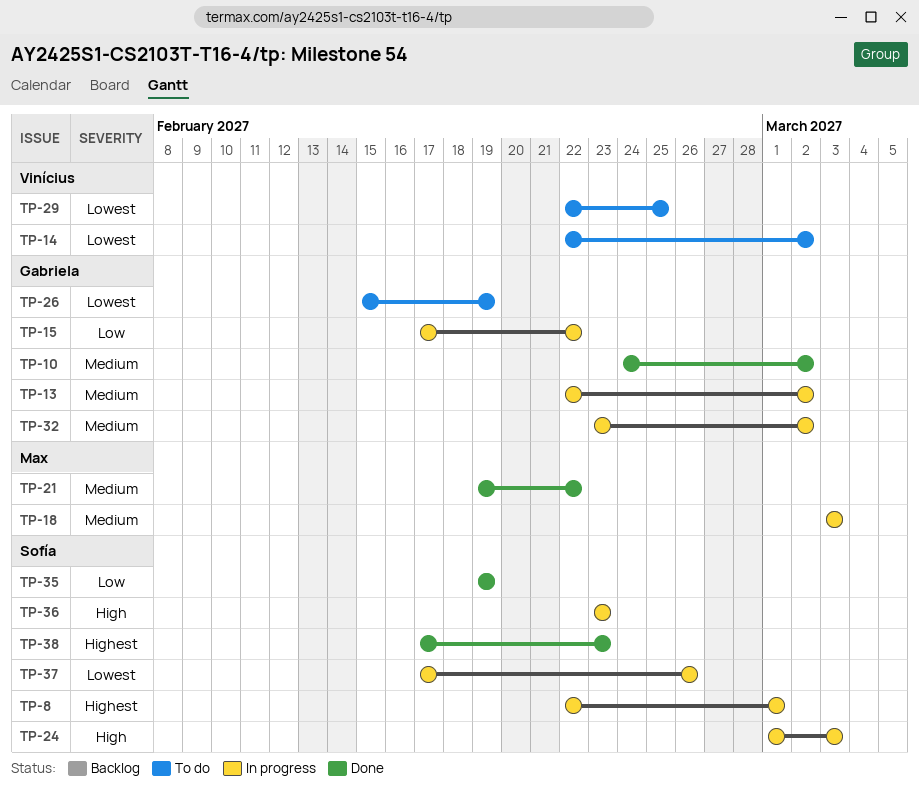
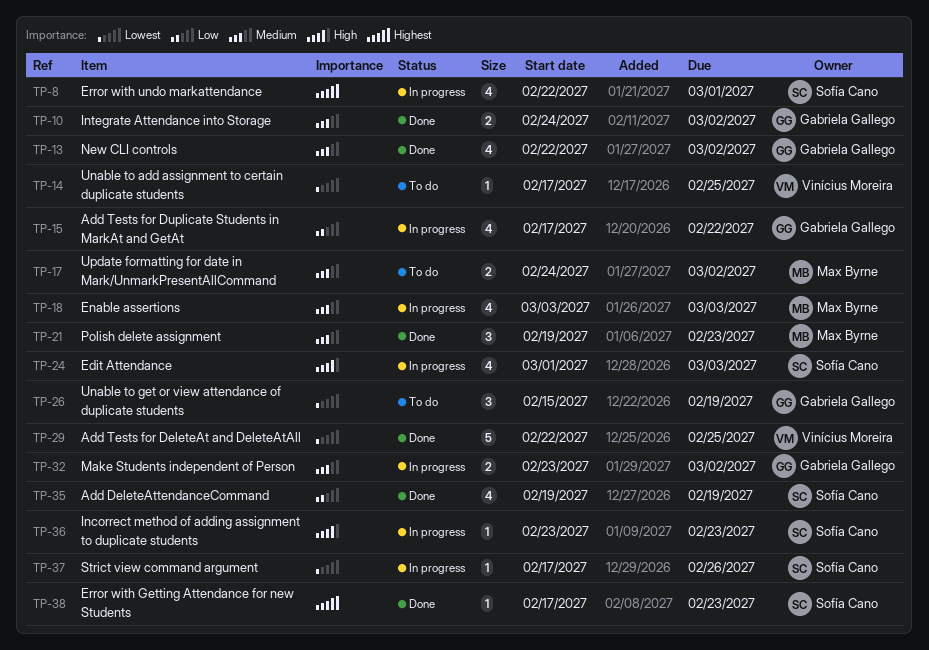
TP-13, status: In progress -> Done
TP-14, start: Feb 22 -> Feb 17
TP-14, due: Mar 2 -> Feb 25
TP-17: none -> present
TP-21, due: Feb 22 -> Feb 23
TP-29, status: To do -> Done

